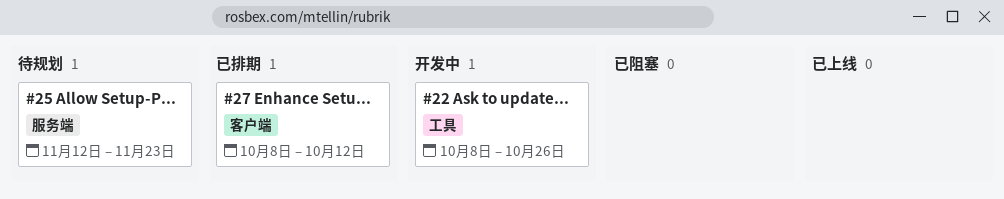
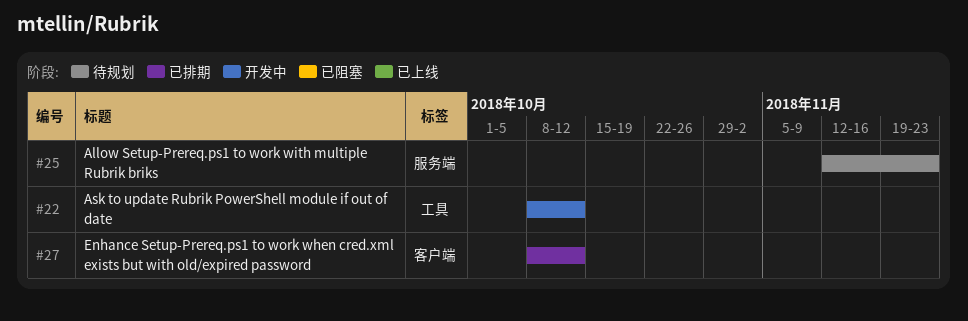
#22, due: Oct 26 -> Oct 12

